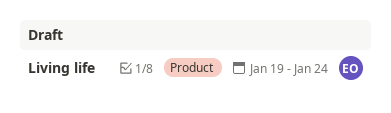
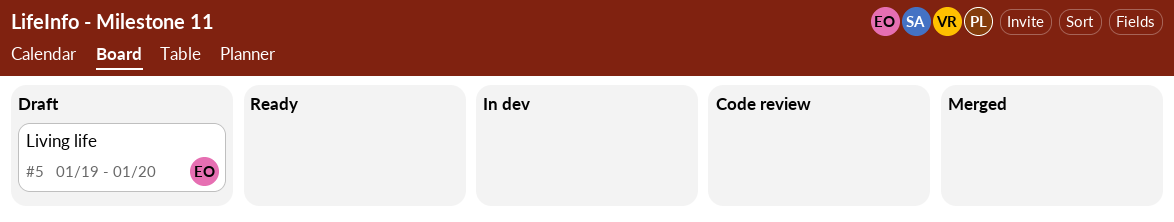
Living life, due: Jan 24 -> Jan 20

